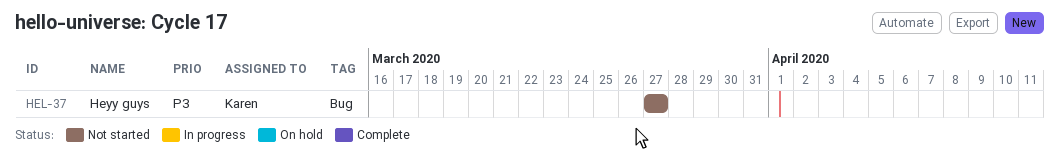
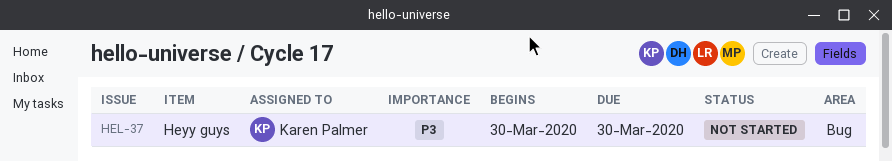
HEL-37, start: Mar 27 -> Mar 30
HEL-37, due: Mar 27 -> Mar 30

